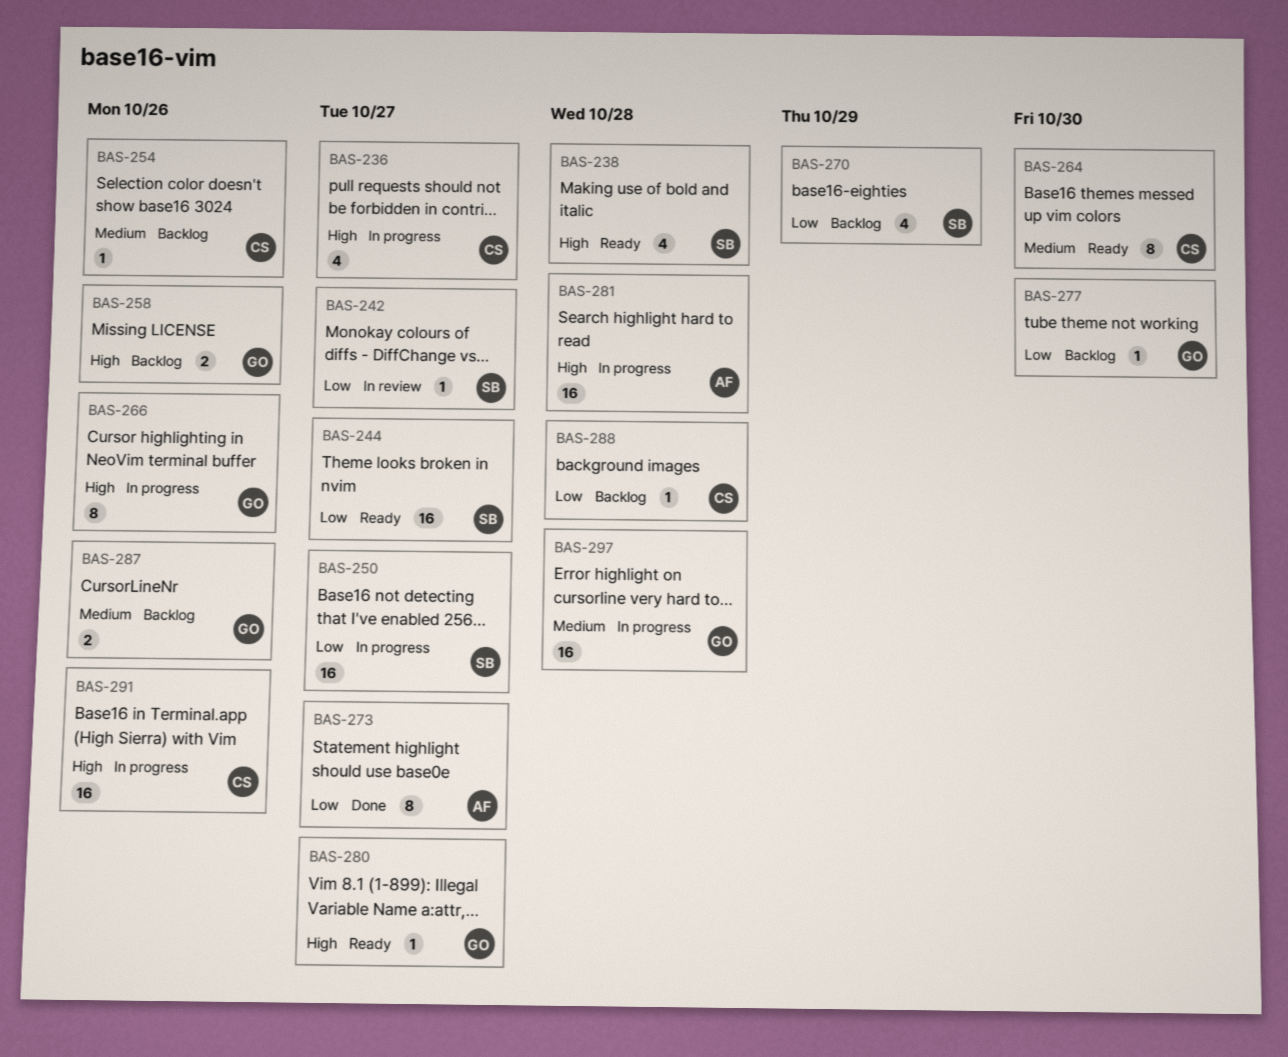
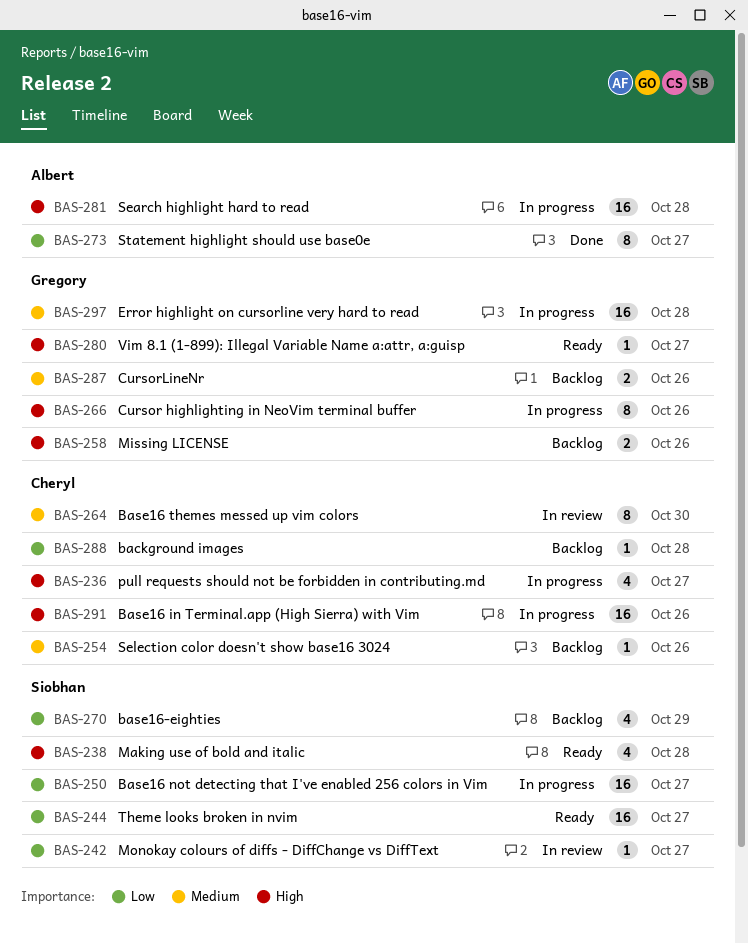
BAS-264, status: Ready -> In review
BAS-277: present -> none

